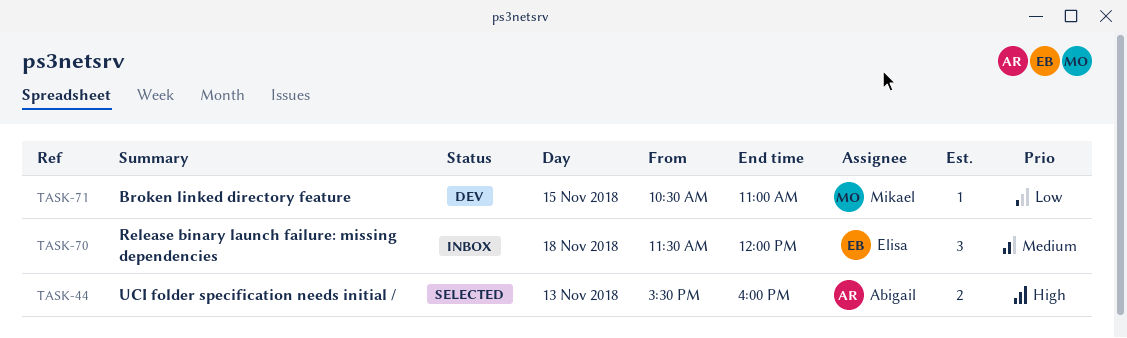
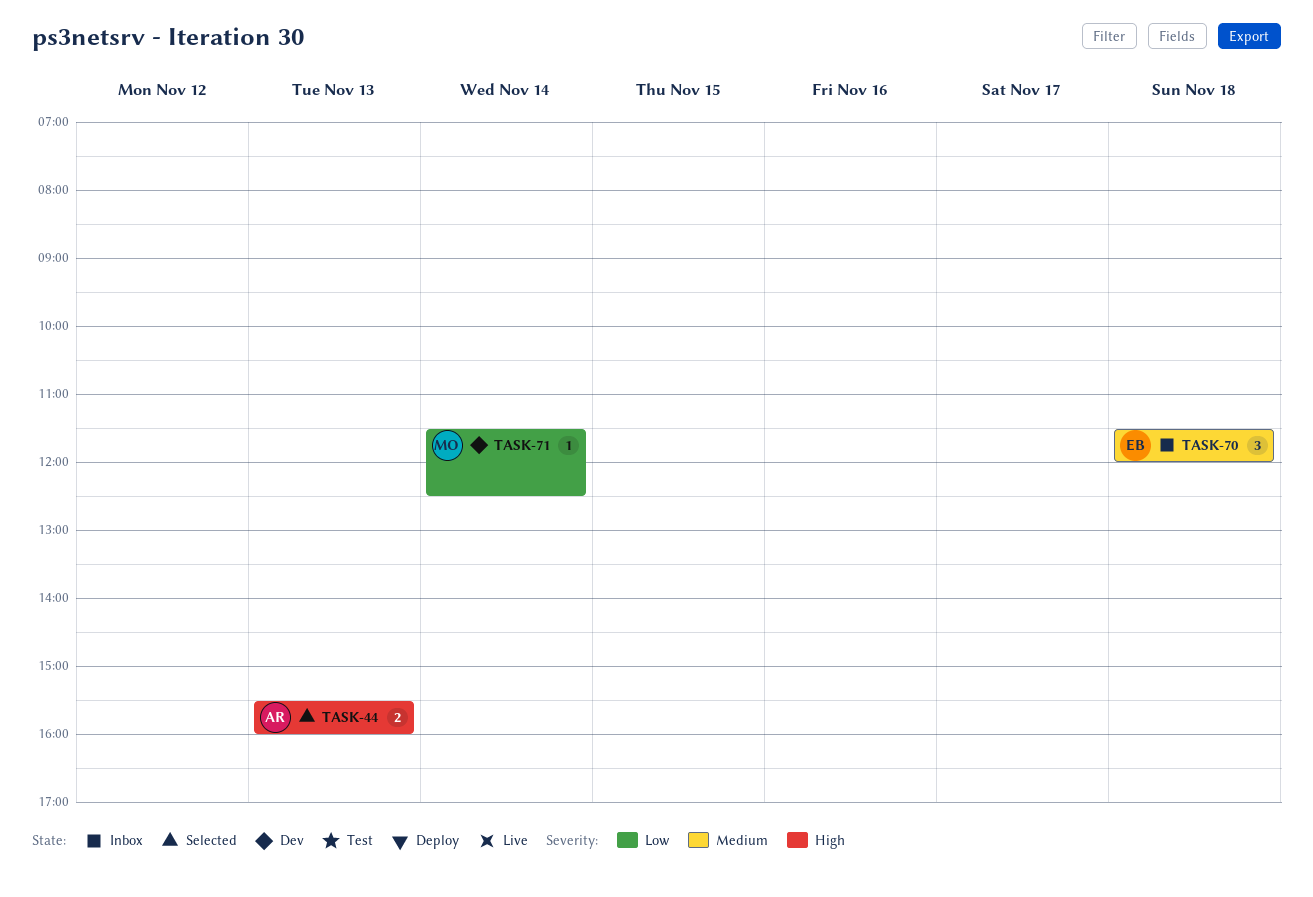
TASK-71, day: Nov 15 -> Nov 14
TASK-71, begins: 10:30 -> 11:30
TASK-71, ends: 11:00 -> 12:30

